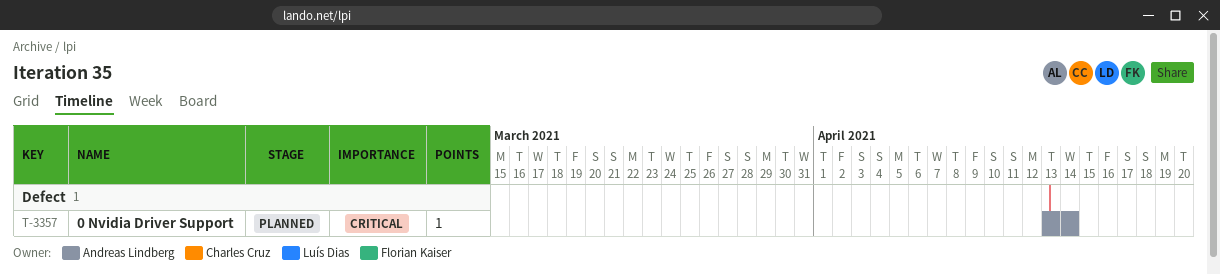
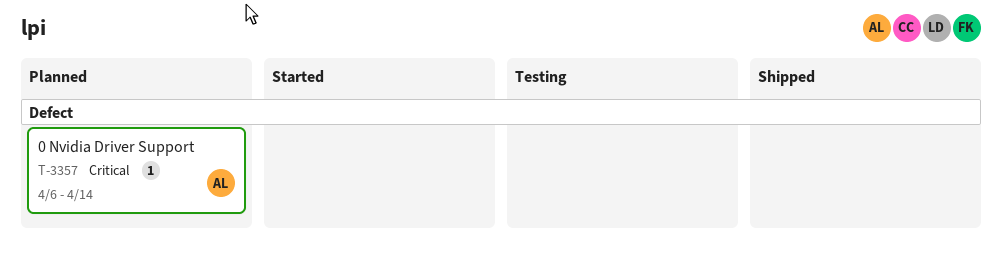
T-3357, start: Apr 13 -> Apr 6

